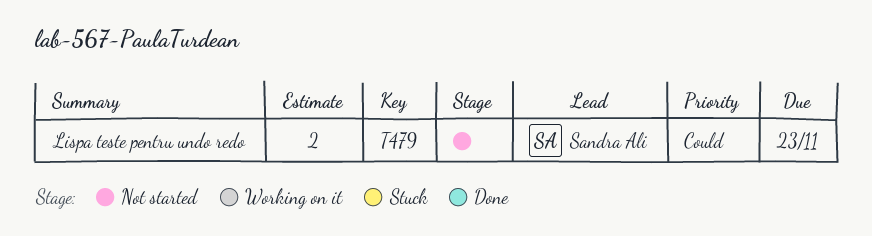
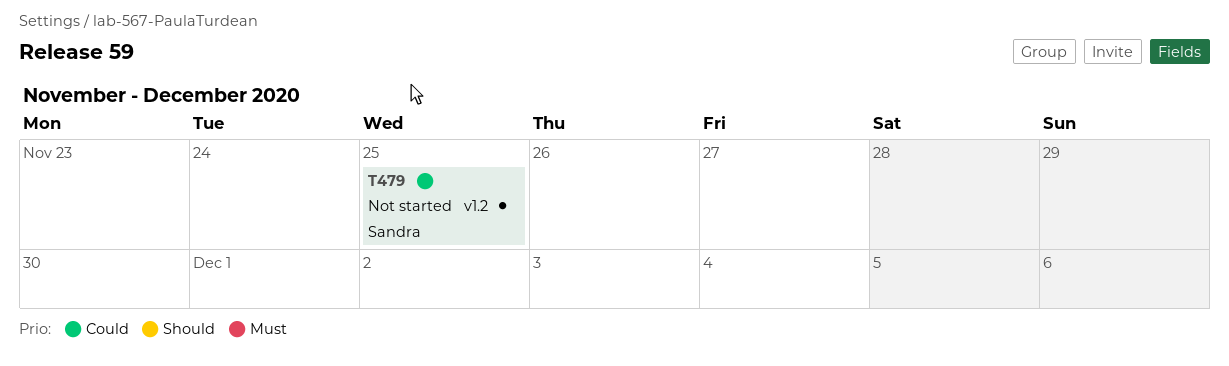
T479, estimate: 2 -> 1
T479, due: Nov 23 -> Nov 25

